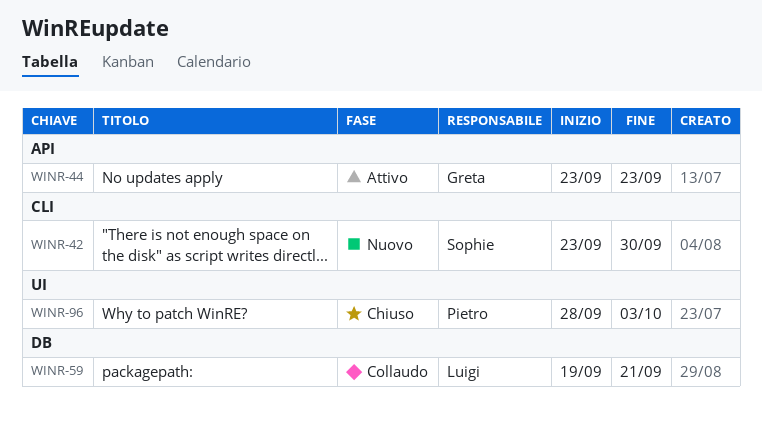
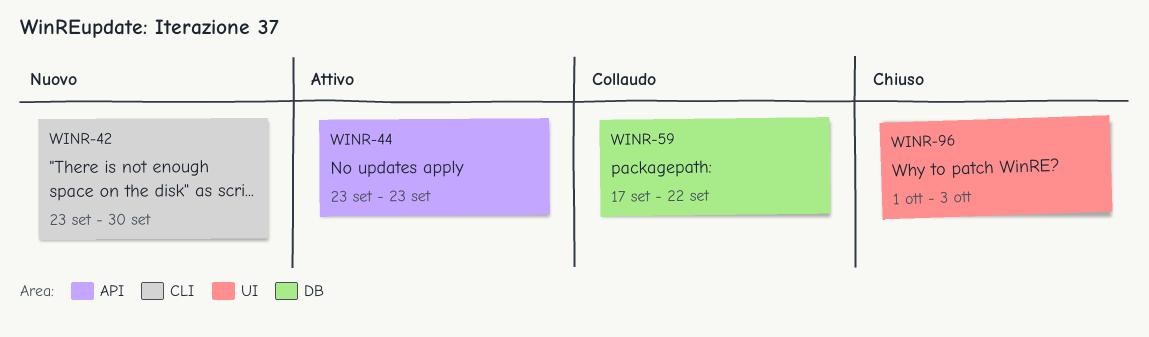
WINR-59, start: Sep 19 -> Sep 17
WINR-59, due: Sep 21 -> Sep 22
WINR-96, start: Sep 28 -> Oct 1

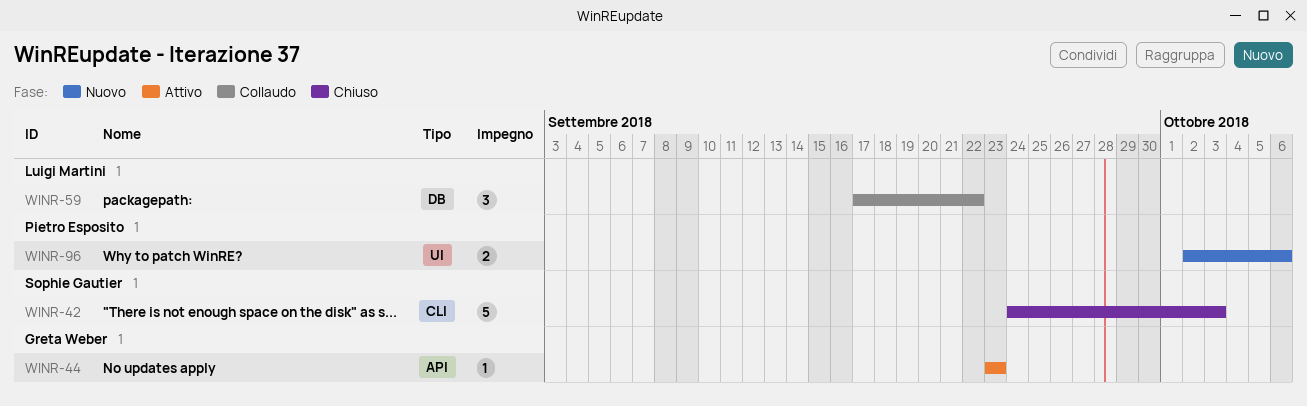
WINR-42, status: Nuovo -> Chiuso
WINR-42, start: Sep 23 -> Sep 24
WINR-42, due: Sep 30 -> Oct 3
WINR-96, status: Chiuso -> Nuovo
WINR-96, start: Oct 1 -> Oct 2
WINR-96, due: Oct 3 -> Oct 6

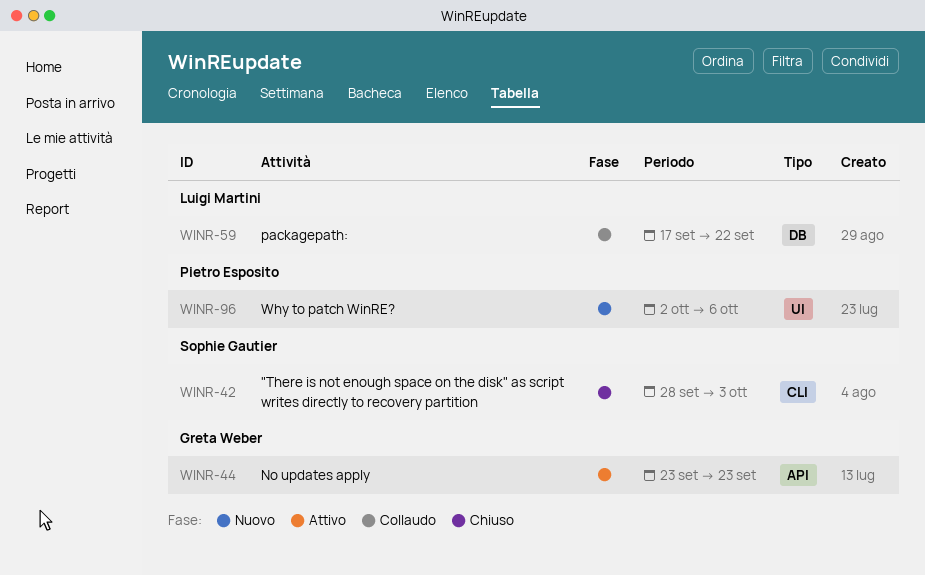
WINR-42, start: Sep 24 -> Sep 28

